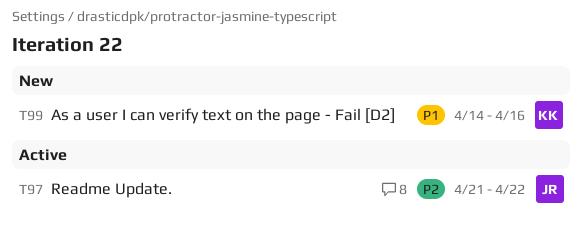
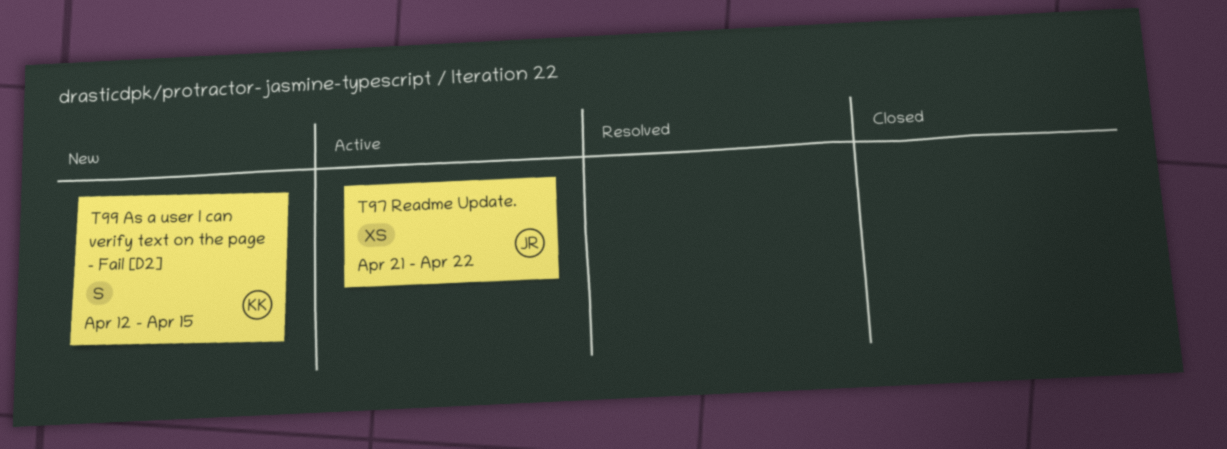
T99, start: Apr 14 -> Apr 12
T99, due: Apr 16 -> Apr 15

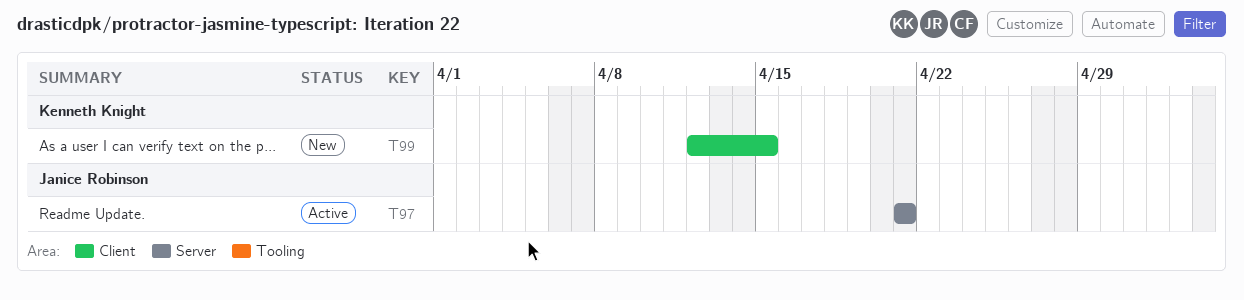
T97, due: Apr 22 -> Apr 21

